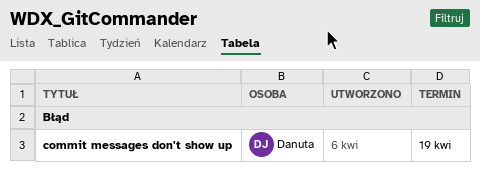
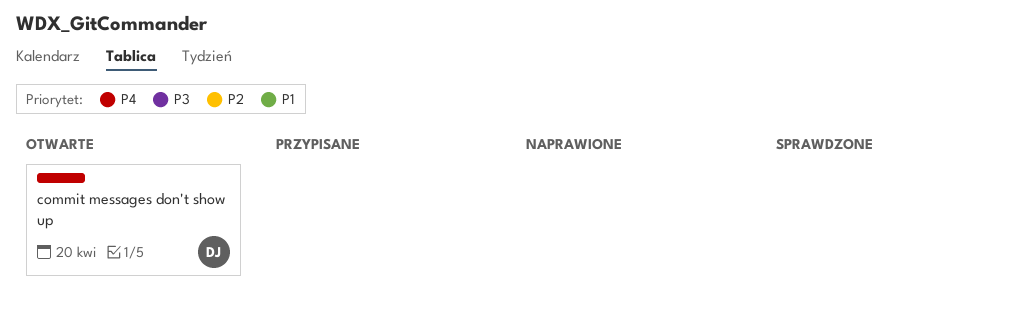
commit messages don't show up, due: Apr 19 -> Apr 20

